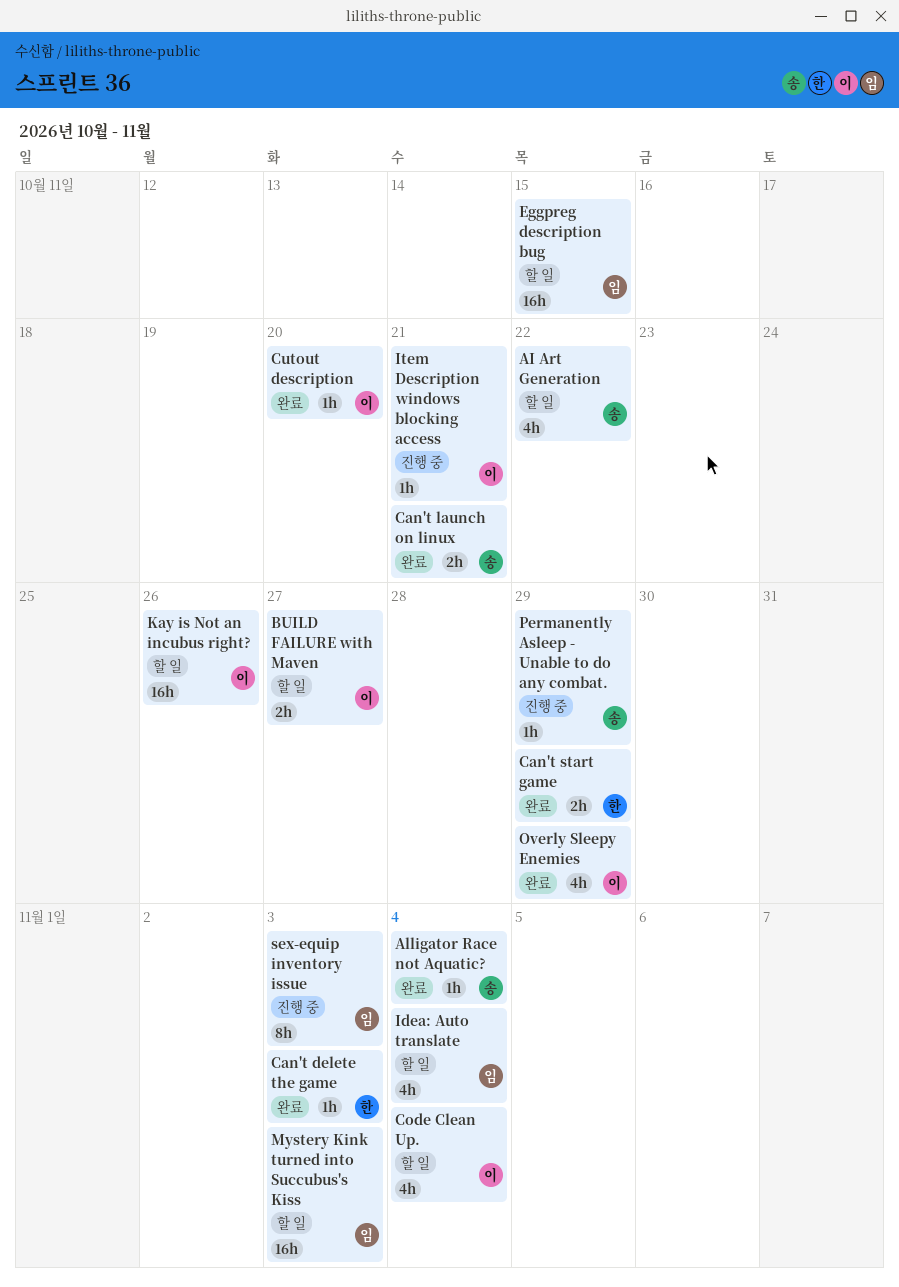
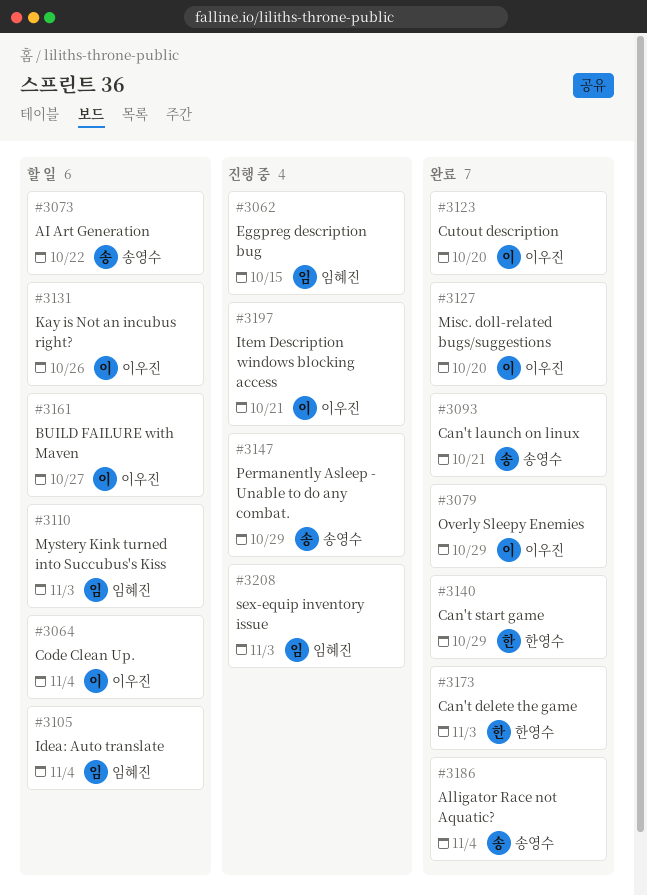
Eggpreg description bug, status: 할 일 -> 진행 중
Misc. doll-related bugs/suggestions: none -> present

